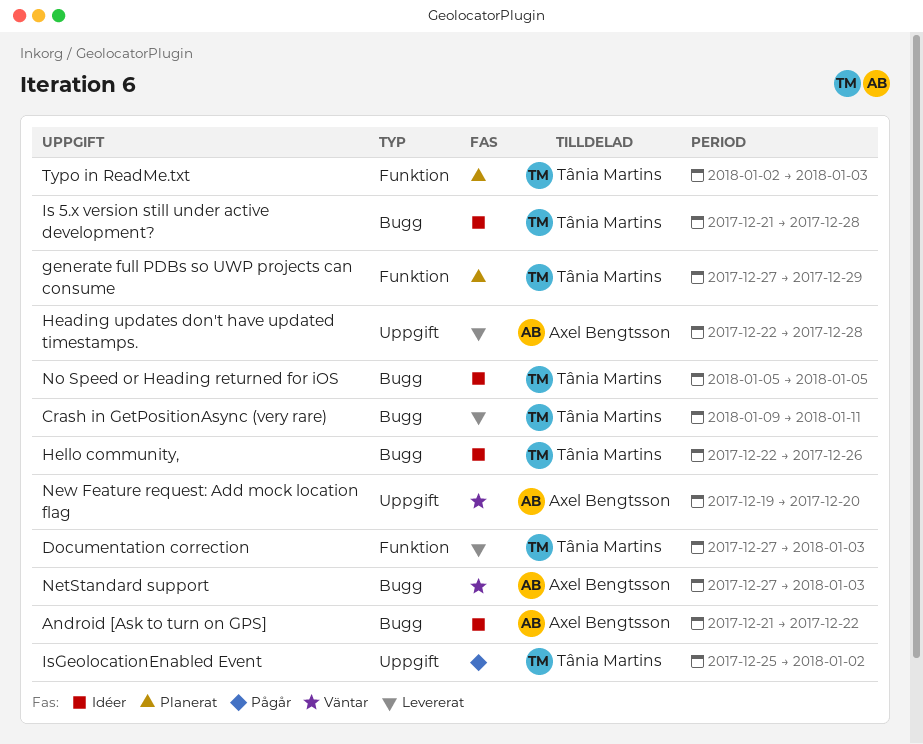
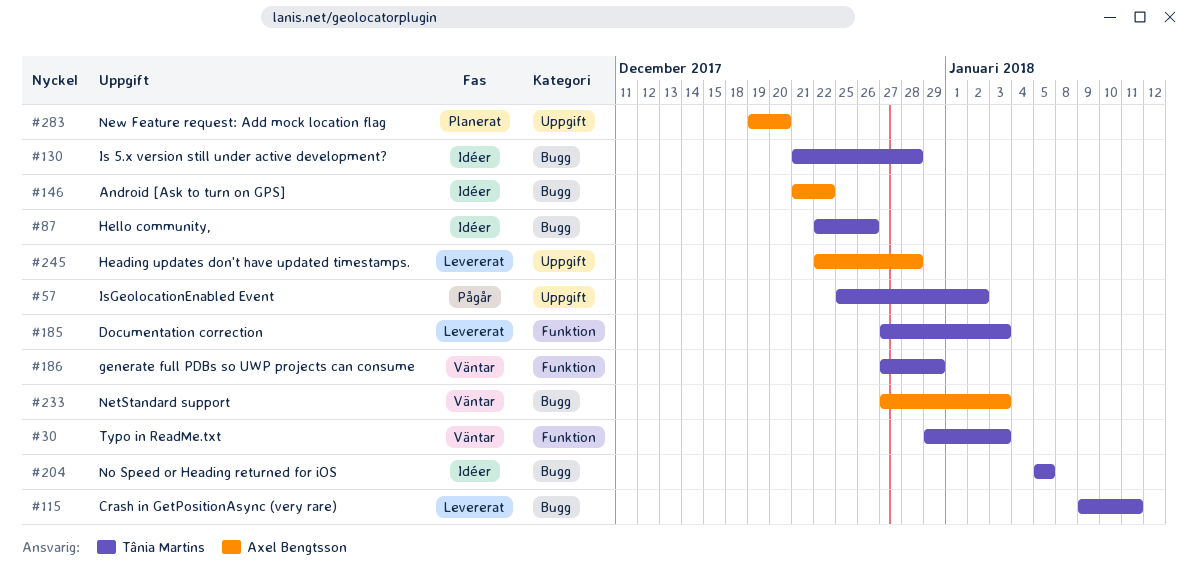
generate full PDBs so UWP projects can consume, status: Planerat -> Väntar
New Feature request: Add mock location flag, status: Väntar -> Planerat
Typo in ReadMe.txt, status: Planerat -> Väntar
Typo in ReadMe.txt, start: Jan 2 -> Dec 29

